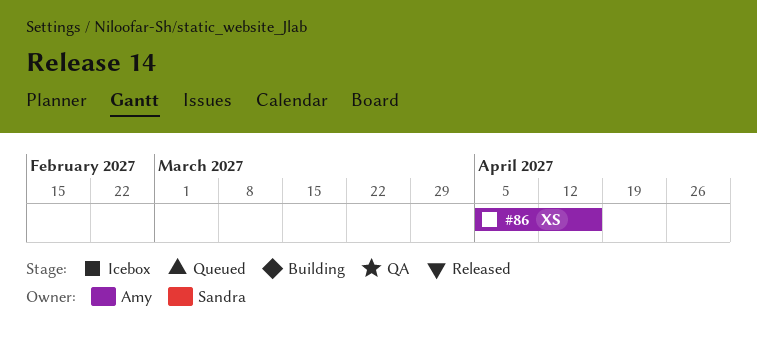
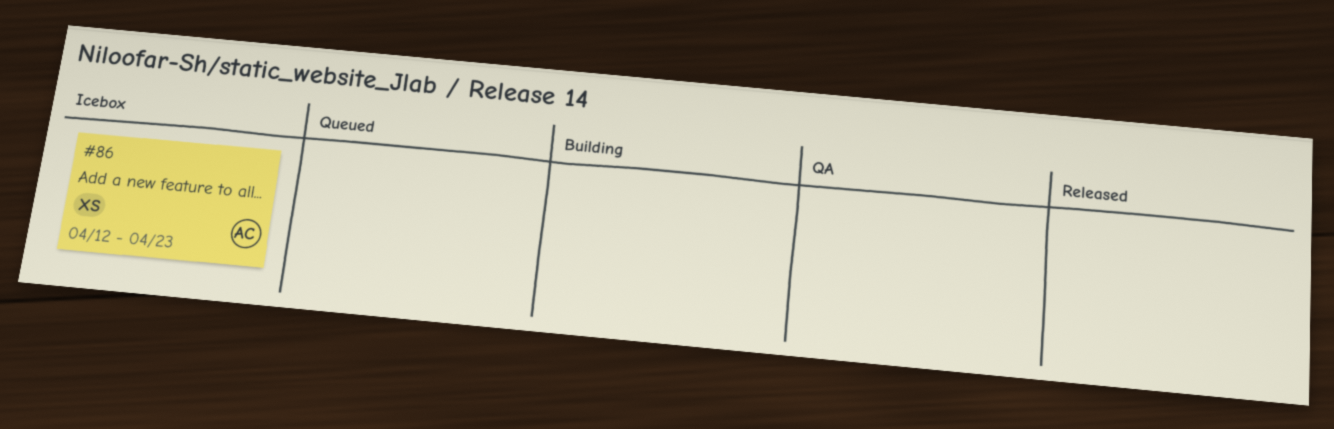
#86, start: Apr 5 -> Apr 12
#86, due: Apr 16 -> Apr 23

